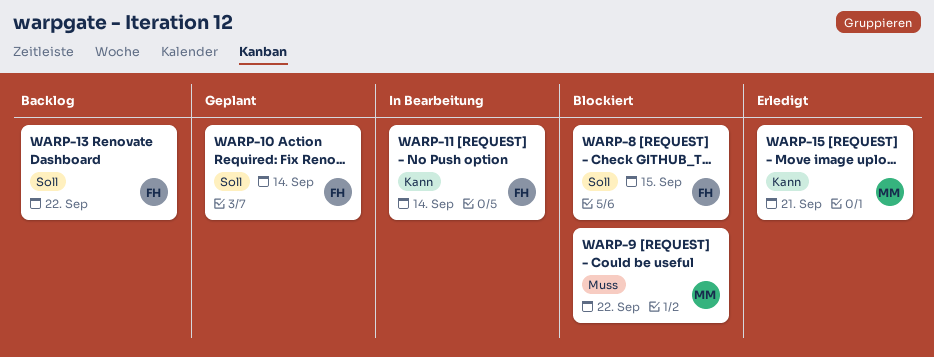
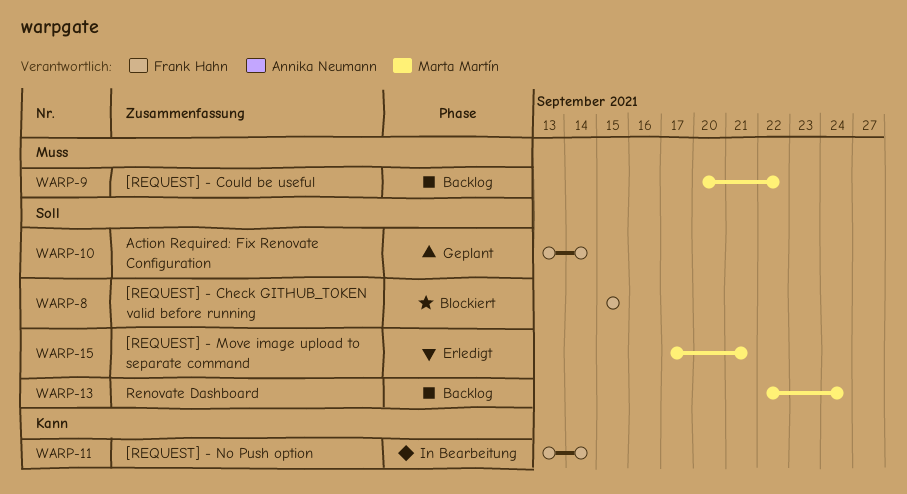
WARP-9, status: Blockiert -> Backlog
WARP-13, owner: Frank Hahn -> Marta Martín
WARP-13, due: Sep 22 -> Sep 24
WARP-15, priority: Kann -> Soll

